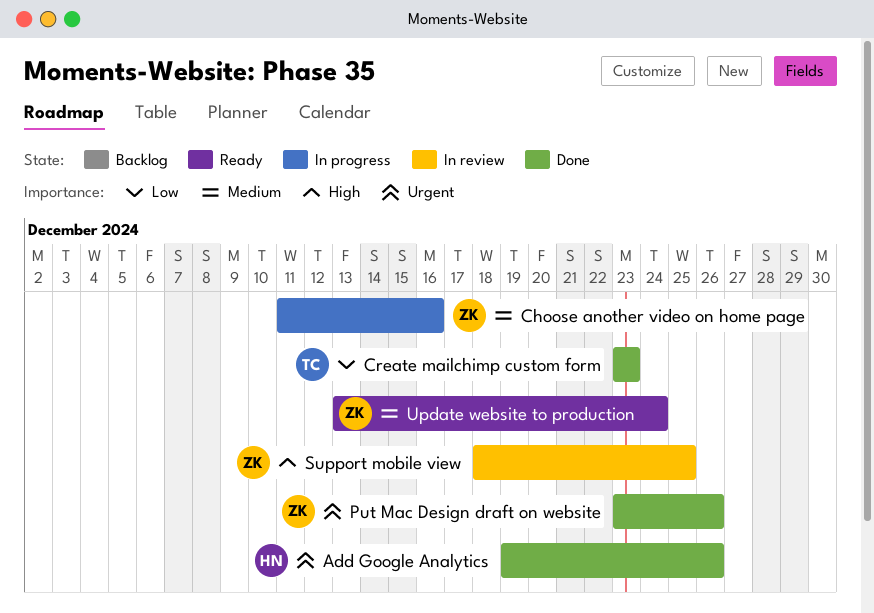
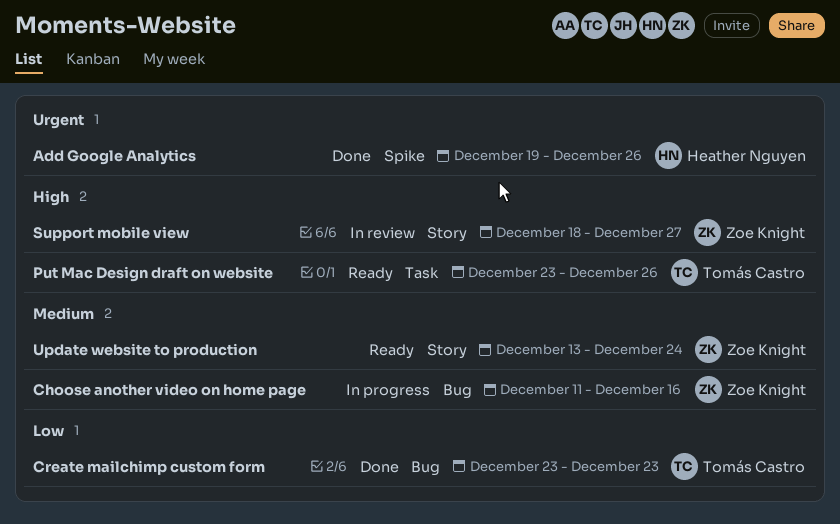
Put Mac Design draft on website, status: Done -> Ready
Put Mac Design draft on website, owner: Zoe Knight -> Tomás Castro
Put Mac Design draft on website, priority: Urgent -> High
Support mobile view, due: Dec 25 -> Dec 27

